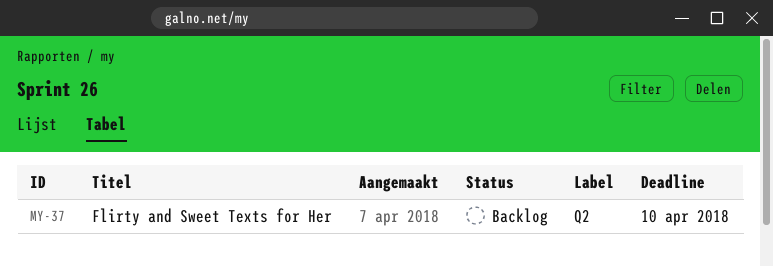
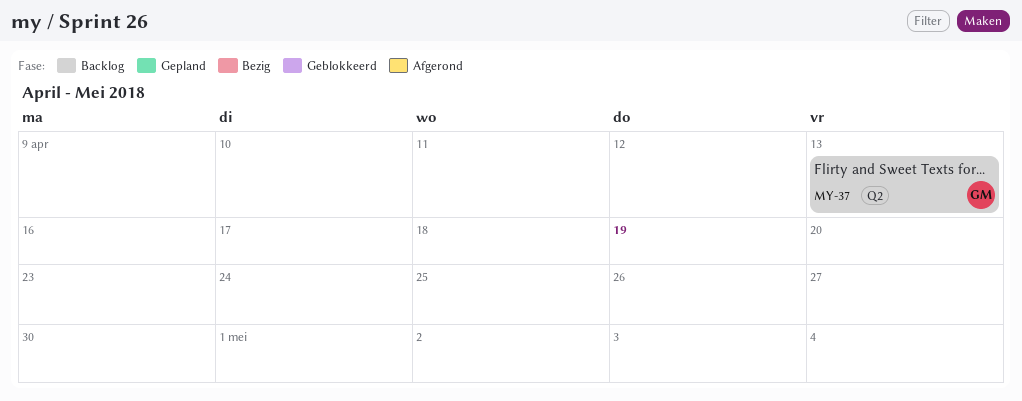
MY-37, due: Apr 10 -> Apr 13

